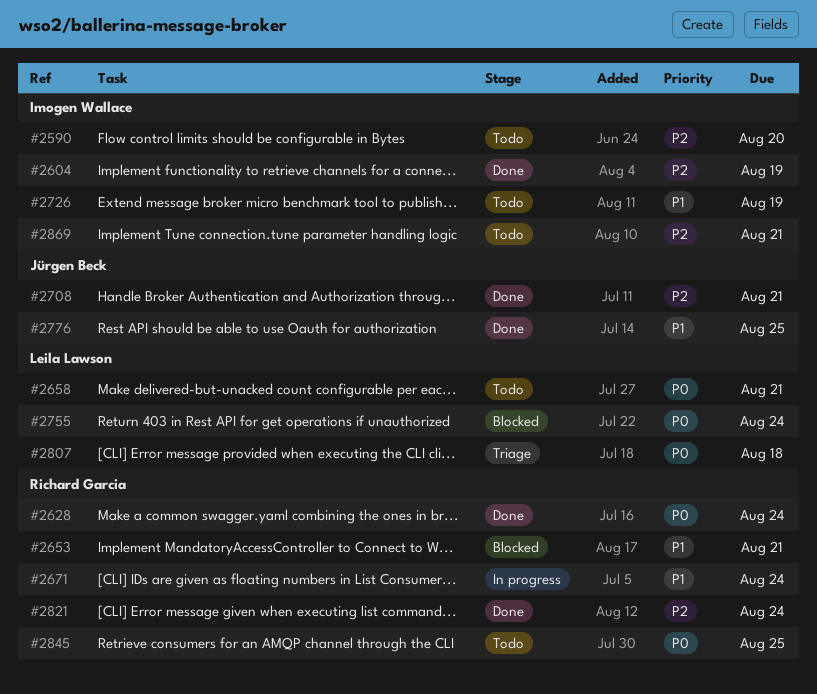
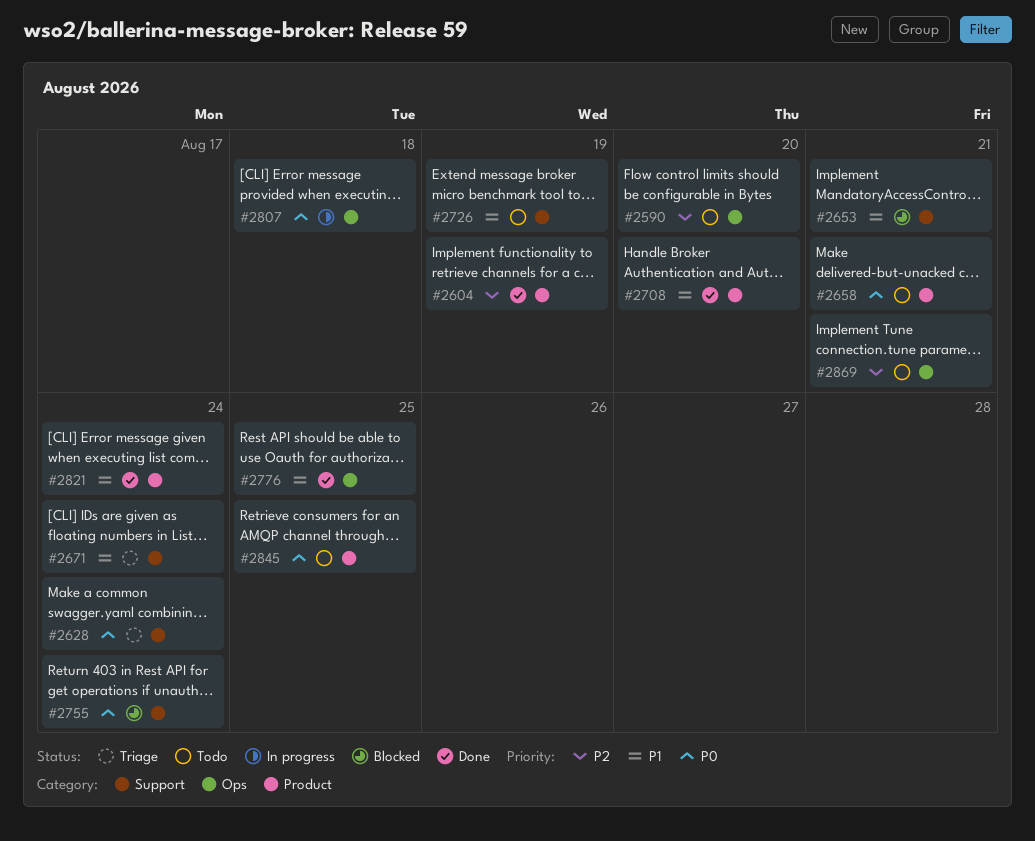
#2628, status: Done -> Triage
#2671, status: In progress -> Triage
#2708, priority: P2 -> P1
#2708, due: Aug 21 -> Aug 20
#2807, status: Triage -> In progress
#2821, priority: P2 -> P1

